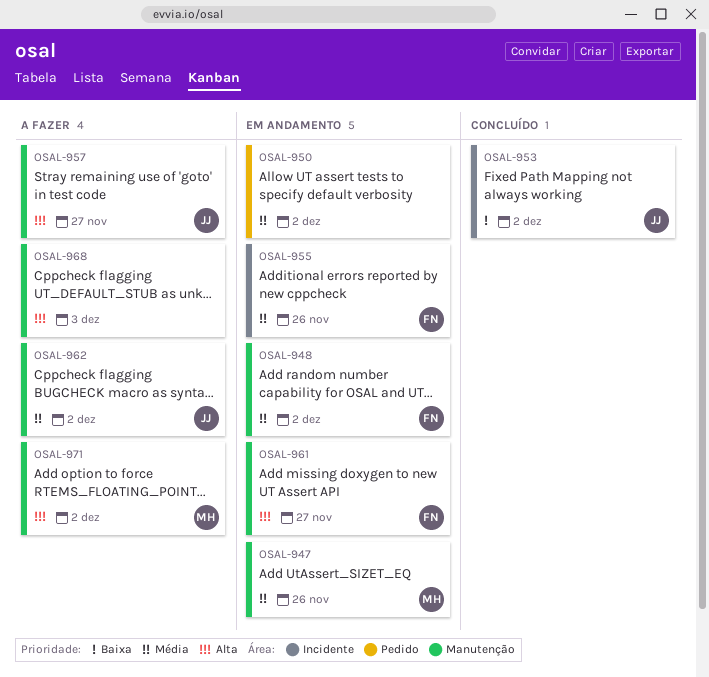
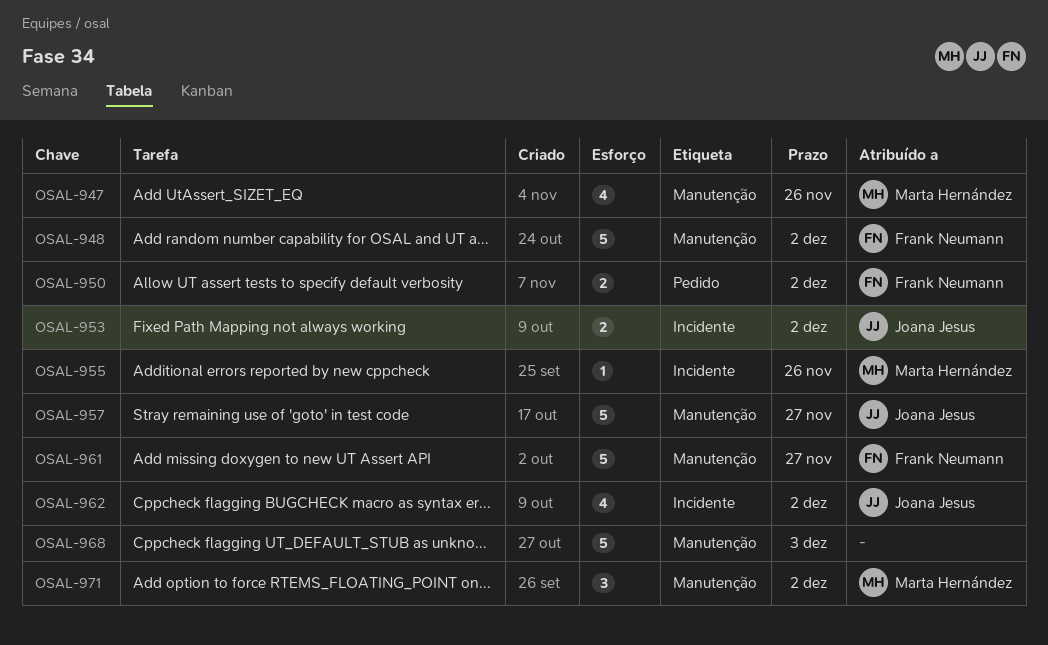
OSAL-950, owner: none -> Frank Neumann
OSAL-955, owner: Frank Neumann -> Marta Hernández
OSAL-962, label: Manutenção -> Incidente

